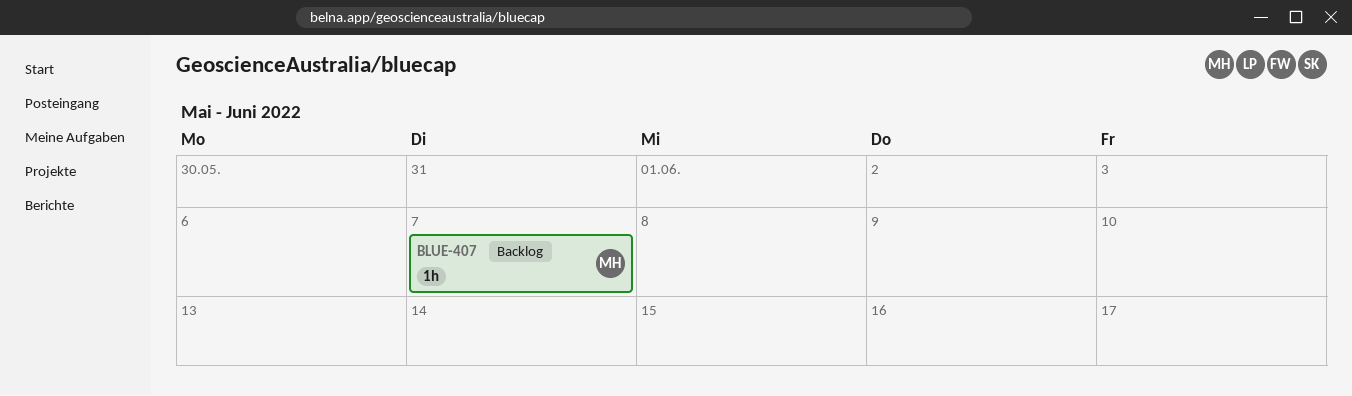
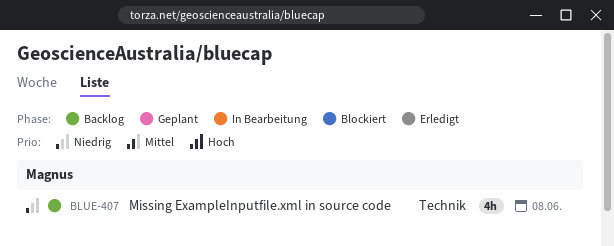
BLUE-407, estimate: 1h -> 4h
BLUE-407, due: Jun 7 -> Jun 8

